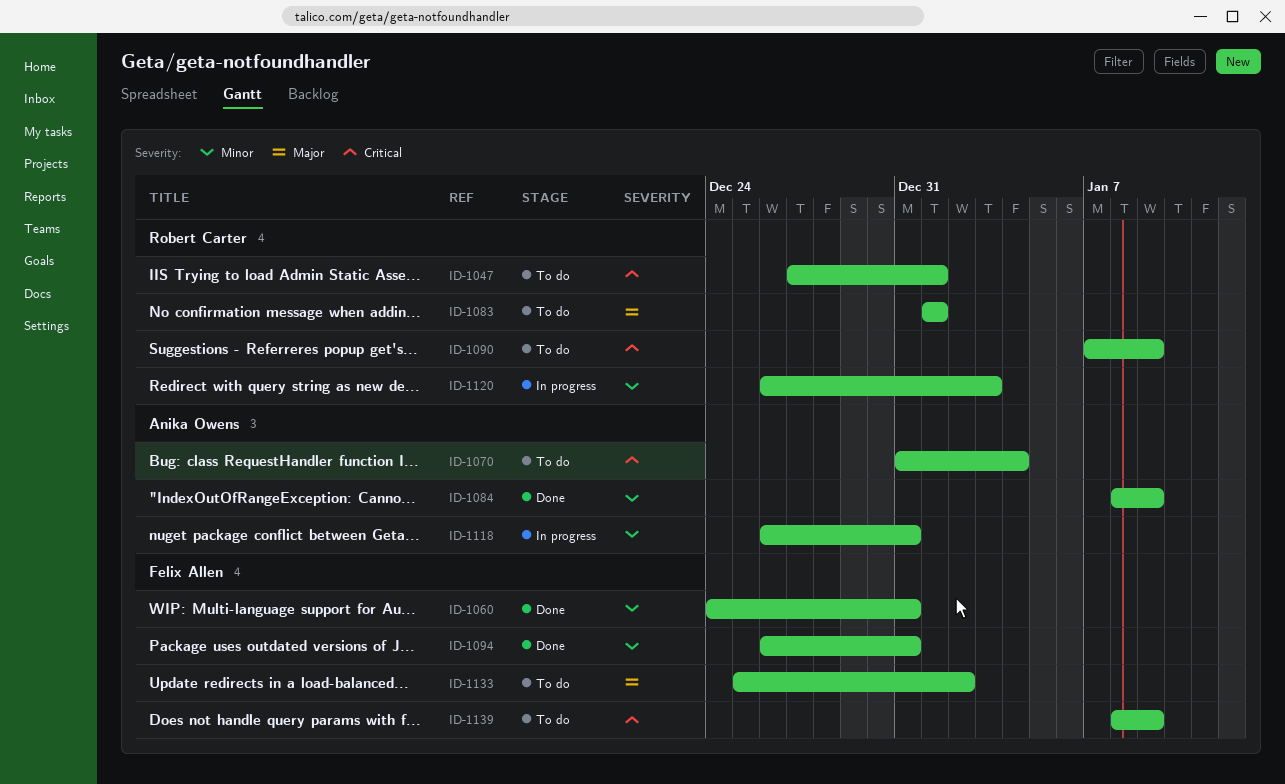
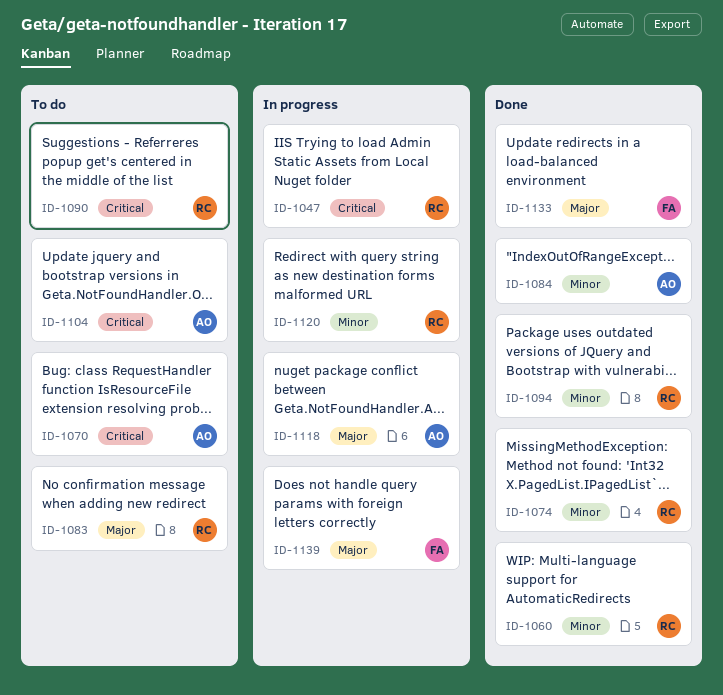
ID-1047, status: To do -> In progress
ID-1060, owner: Felix Allen -> Robert Carter
ID-1074: none -> present
ID-1094, owner: Felix Allen -> Robert Carter
ID-1104: none -> present
ID-1118, priority: Minor -> Major
ID-1133, status: To do -> Done
ID-1139, status: To do -> In progress
ID-1139, priority: Critical -> Major

